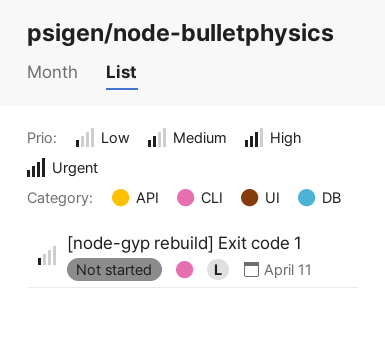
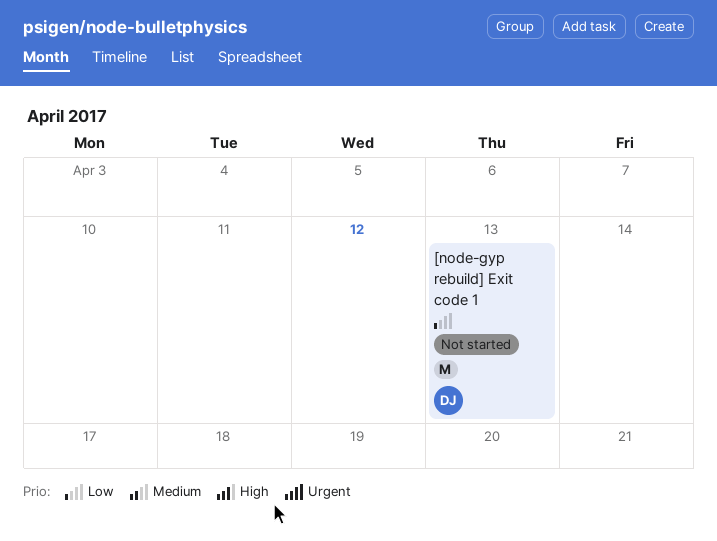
[node-gyp rebuild] Exit code 1, estimate: L -> M
[node-gyp rebuild] Exit code 1, due: Apr 11 -> Apr 13

